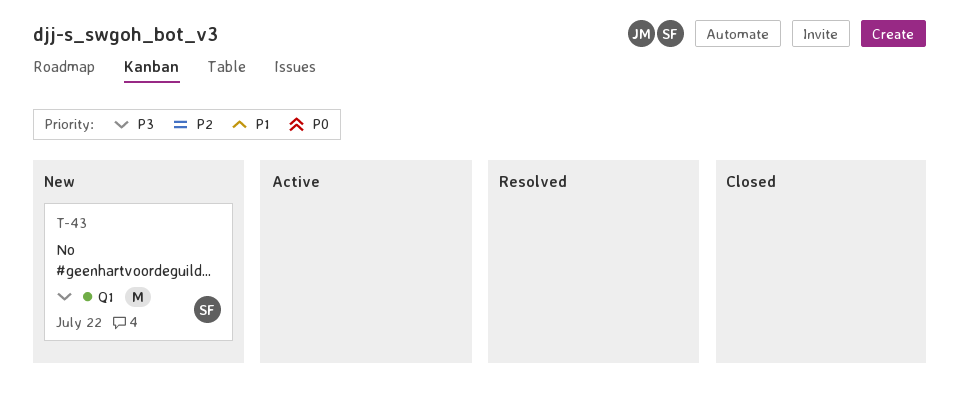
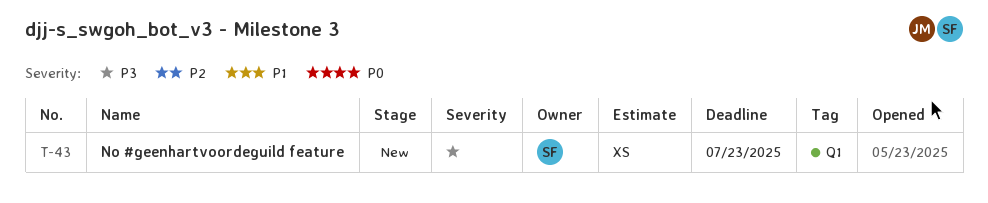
T-43, estimate: M -> XS
T-43, due: Jul 22 -> Jul 23

